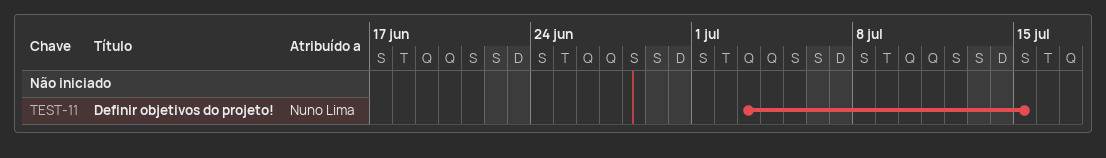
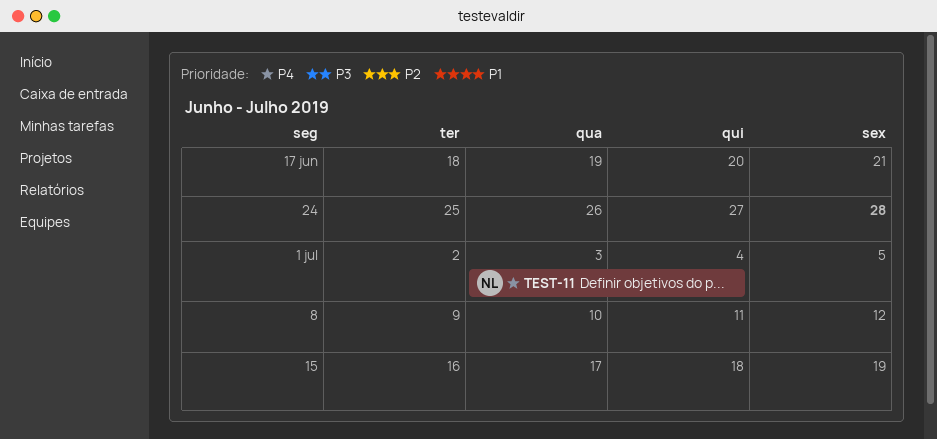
TEST-11, due: Jul 15 -> Jul 4

